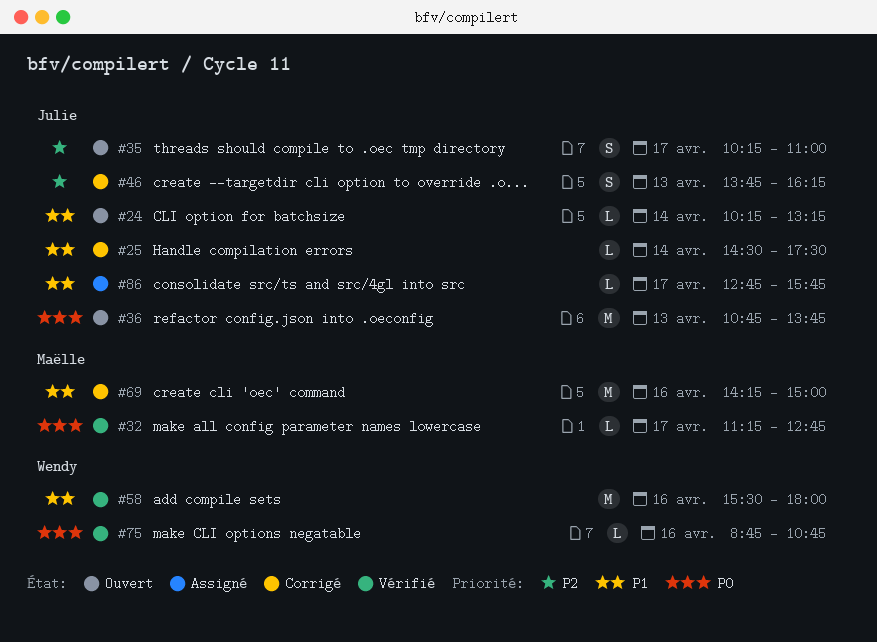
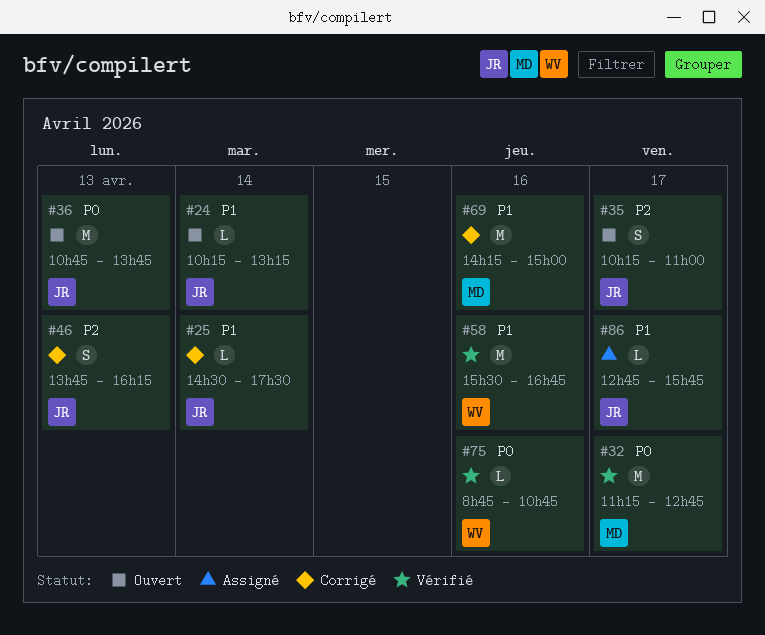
#32, estimate: L -> M
#58, ends: 18:00 -> 16:45

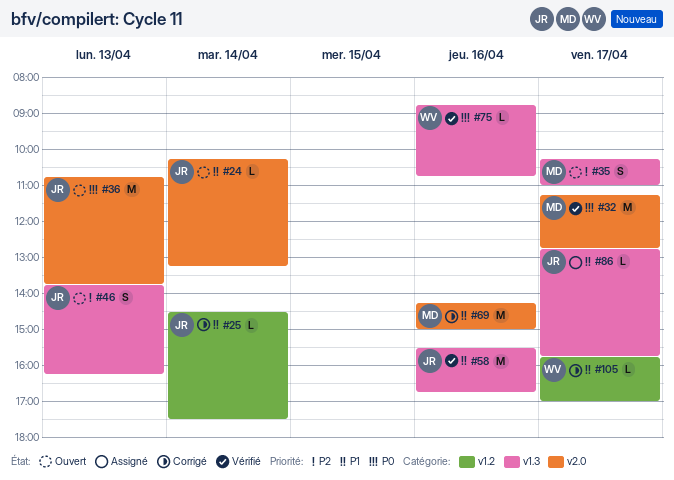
#35, owner: JR -> MD
#46, status: Corrigé -> Ouvert
#58, owner: WV -> JR
#105: none -> present

